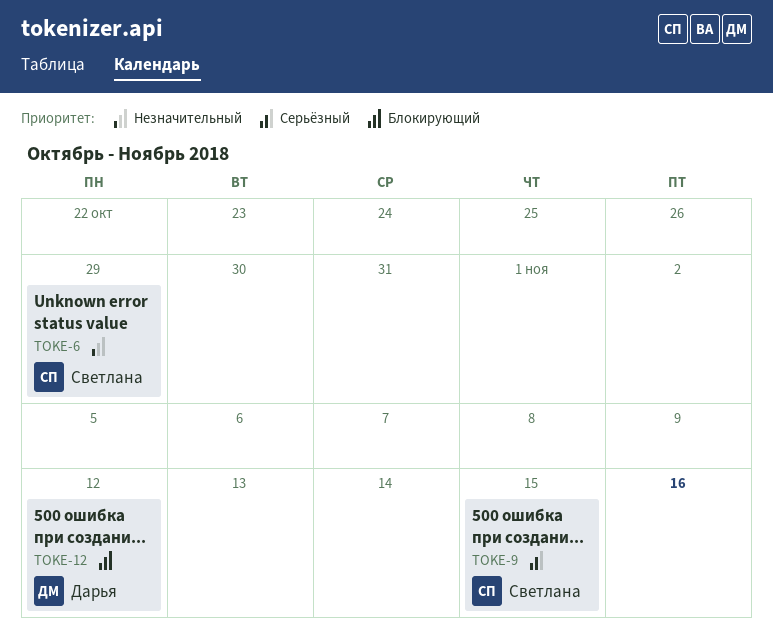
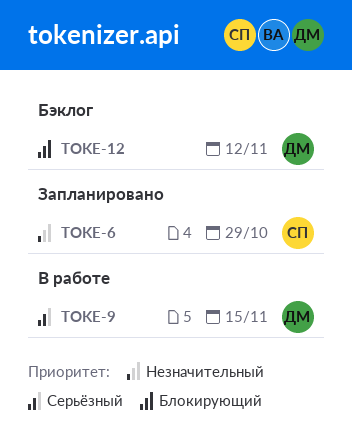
TOKE-9, owner: Светлана -> Дарья

